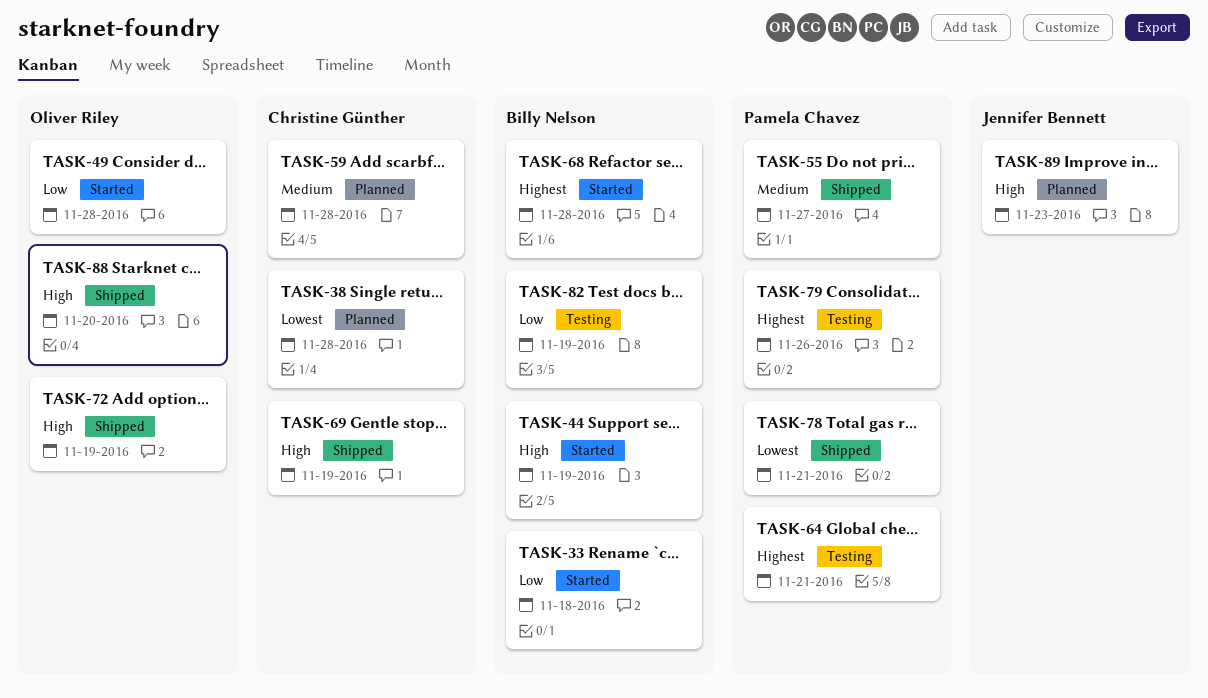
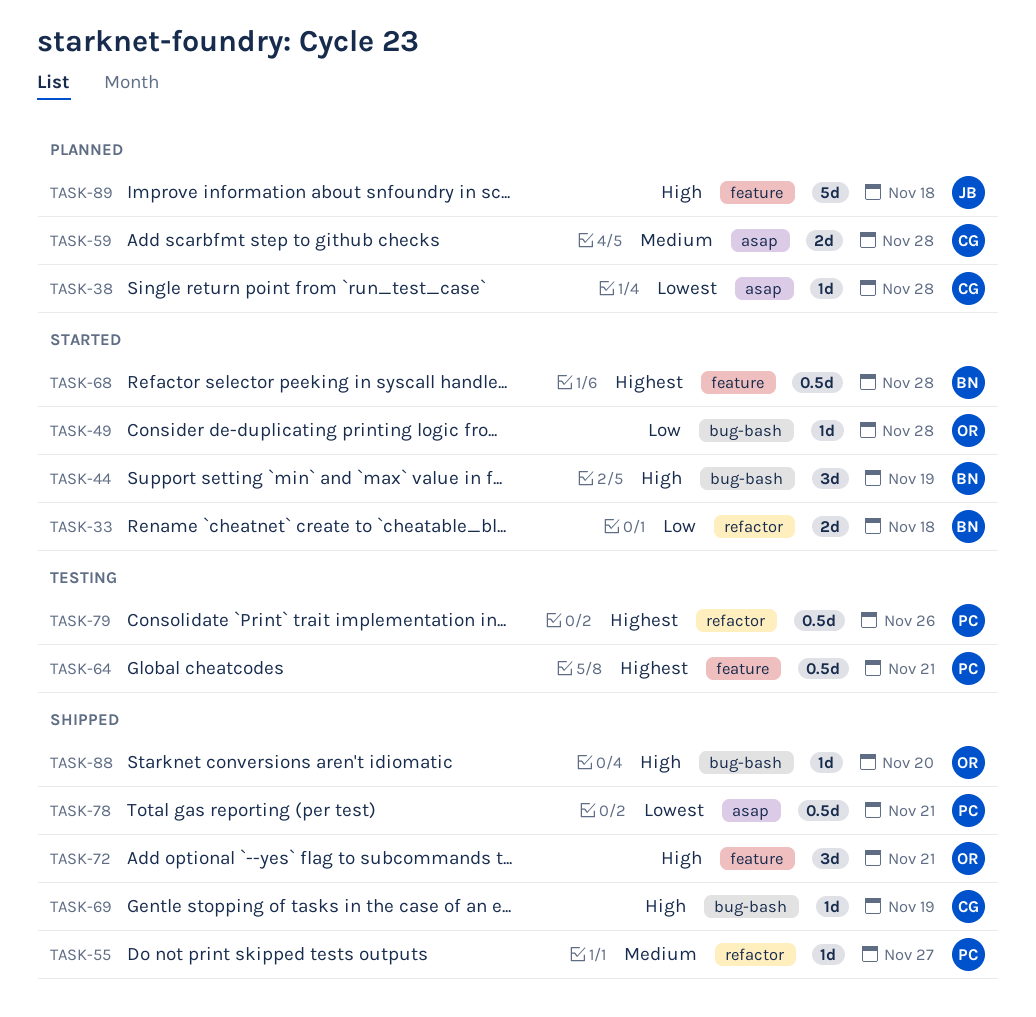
TASK-72, due: Nov 19 -> Nov 21
TASK-82: present -> none
TASK-89, due: Nov 23 -> Nov 18

